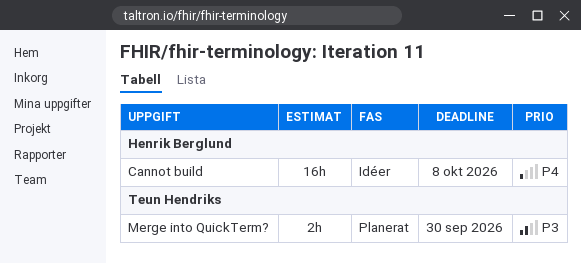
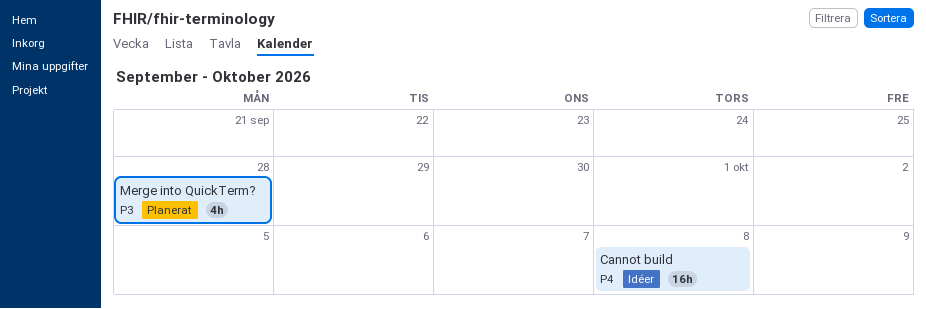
Merge into QuickTerm?, estimate: 2h -> 4h
Merge into QuickTerm?, due: Sep 30 -> Sep 28

